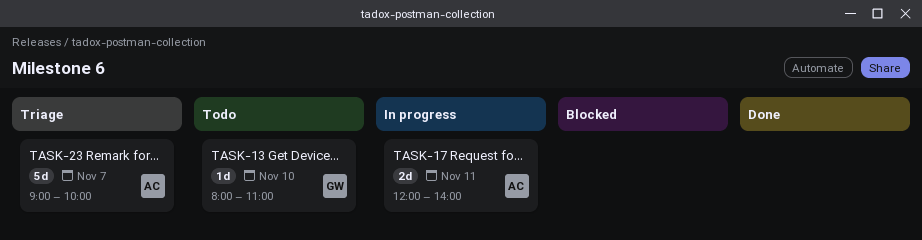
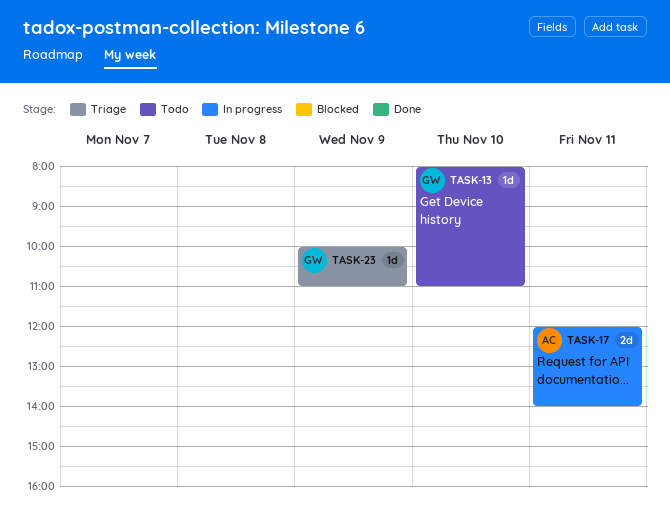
TASK-23, owner: AC -> GW
TASK-23, estimate: 5d -> 1d
TASK-23, day: Nov 7 -> Nov 9
TASK-23, begins: 09:00 -> 10:00
TASK-23, ends: 10:00 -> 11:00

